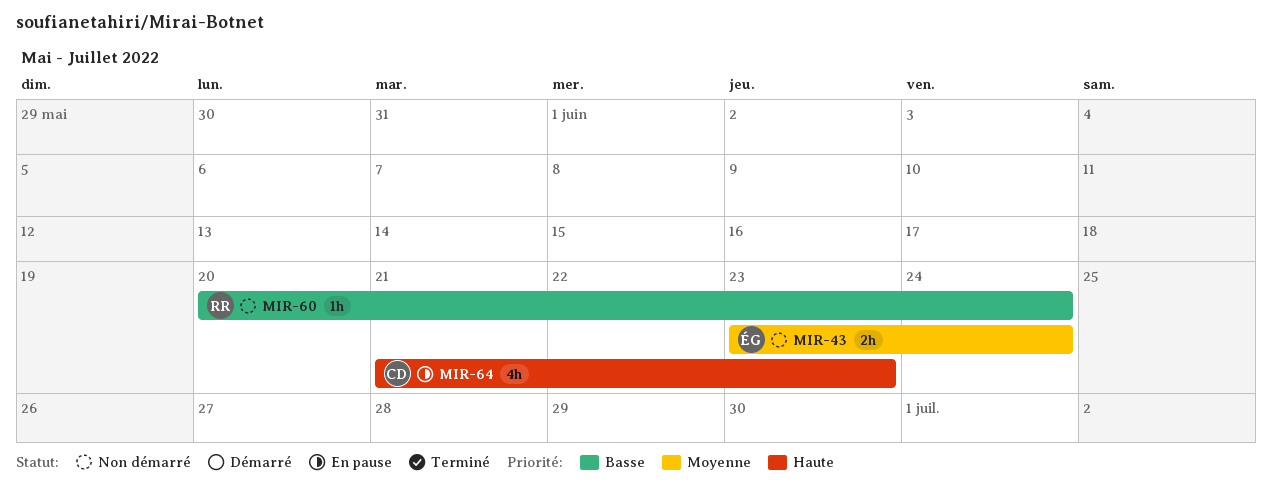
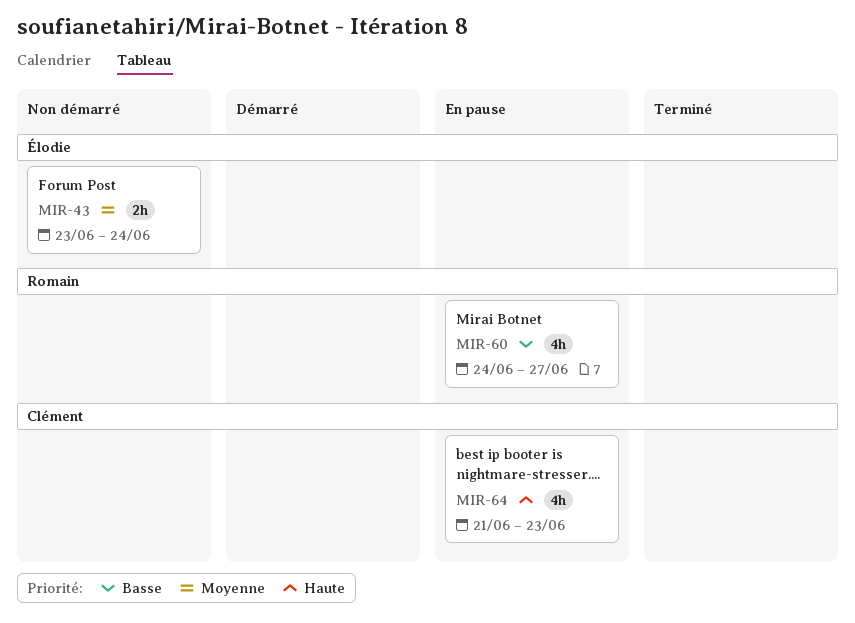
MIR-60, status: Non démarré -> En pause
MIR-60, estimate: 1h -> 4h
MIR-60, start: Jun 20 -> Jun 24
MIR-60, due: Jun 24 -> Jun 27

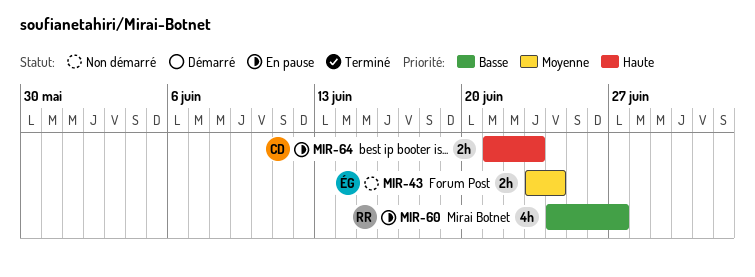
MIR-64, estimate: 4h -> 2h

